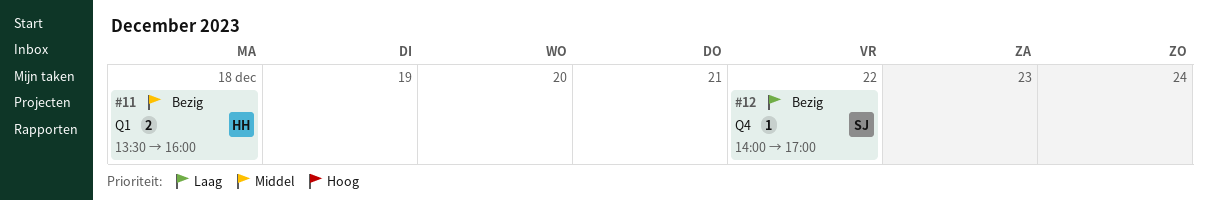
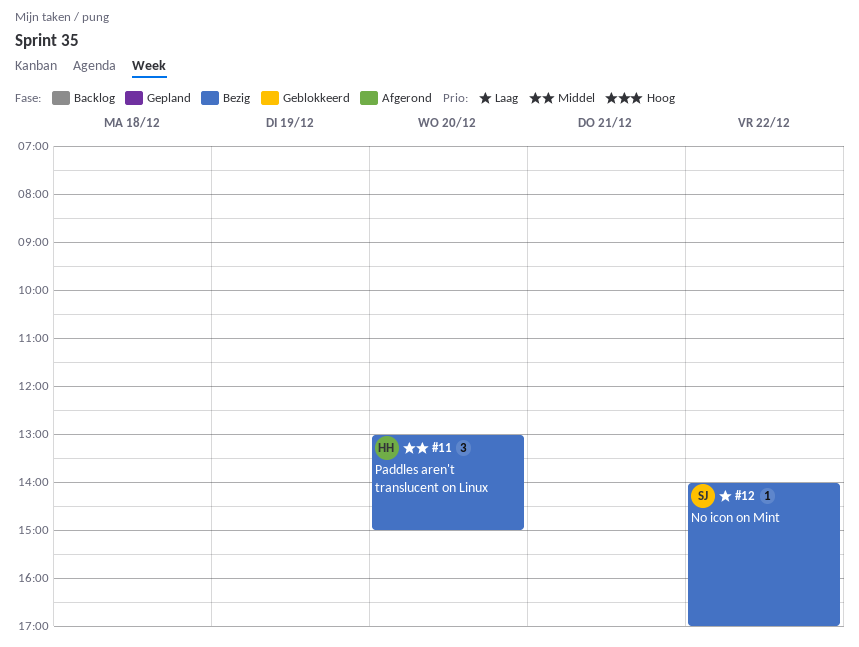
#11, estimate: 2 -> 3
#11, day: Dec 18 -> Dec 20
#11, begins: 13:30 -> 13:00
#11, ends: 16:00 -> 15:00

